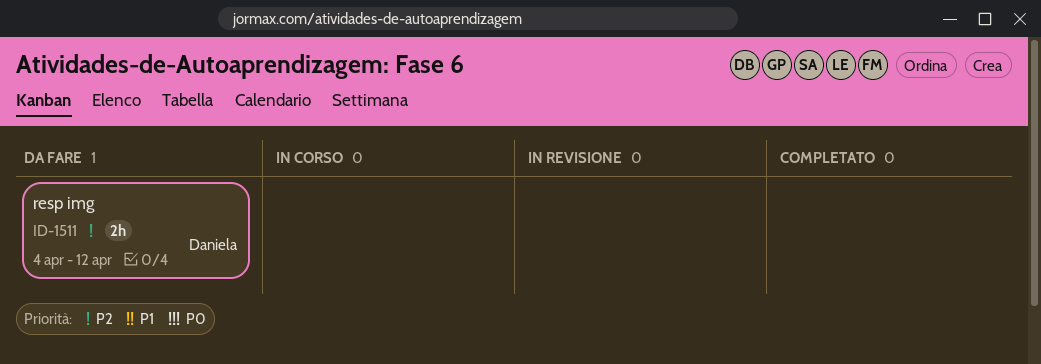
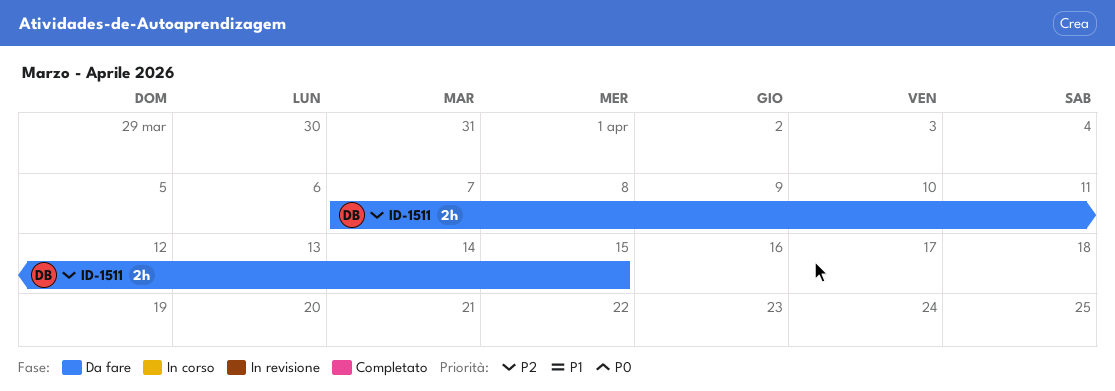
ID-1511, start: Apr 4 -> Apr 7
ID-1511, due: Apr 12 -> Apr 15

